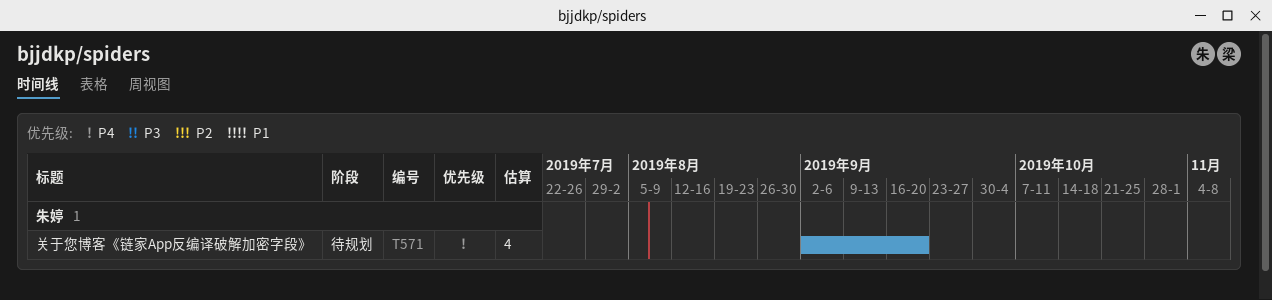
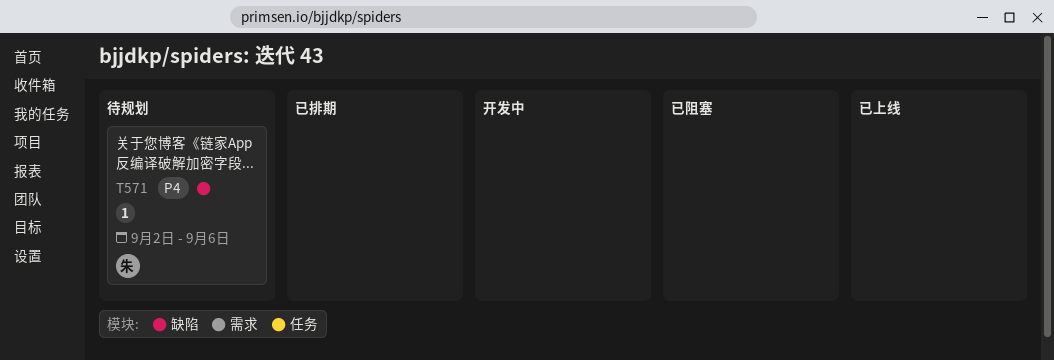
T571, estimate: 4 -> 1
T571, due: Sep 20 -> Sep 6

